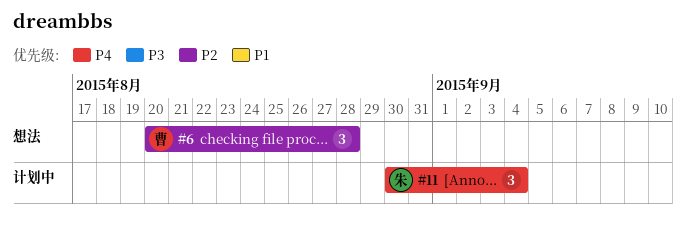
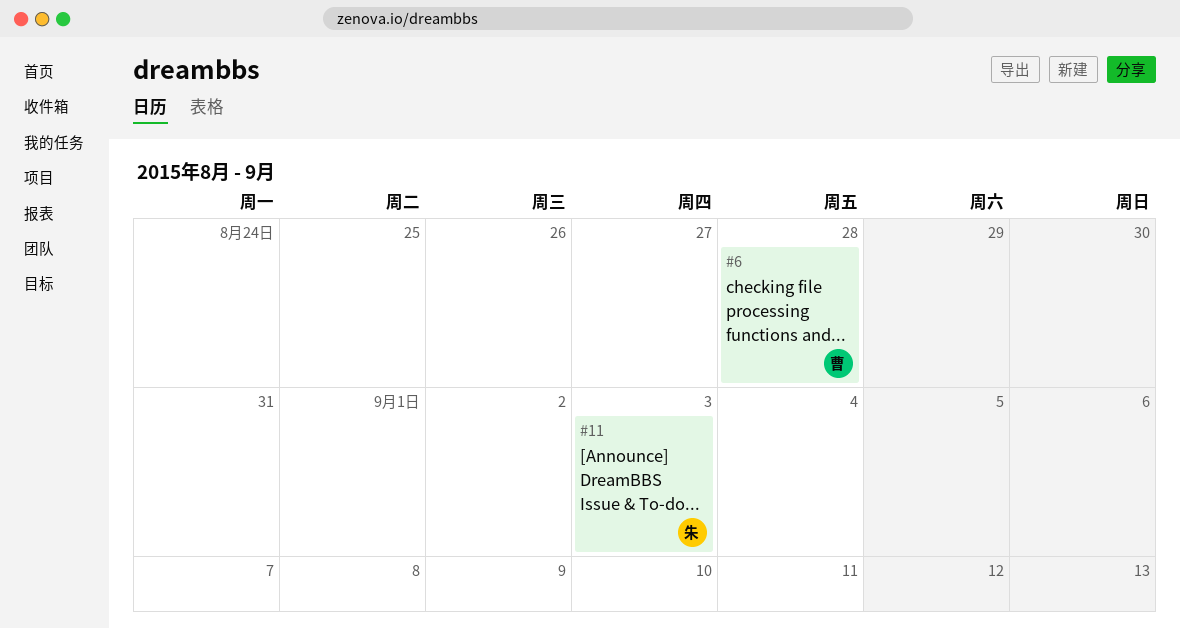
#11, due: Sep 4 -> Sep 3

